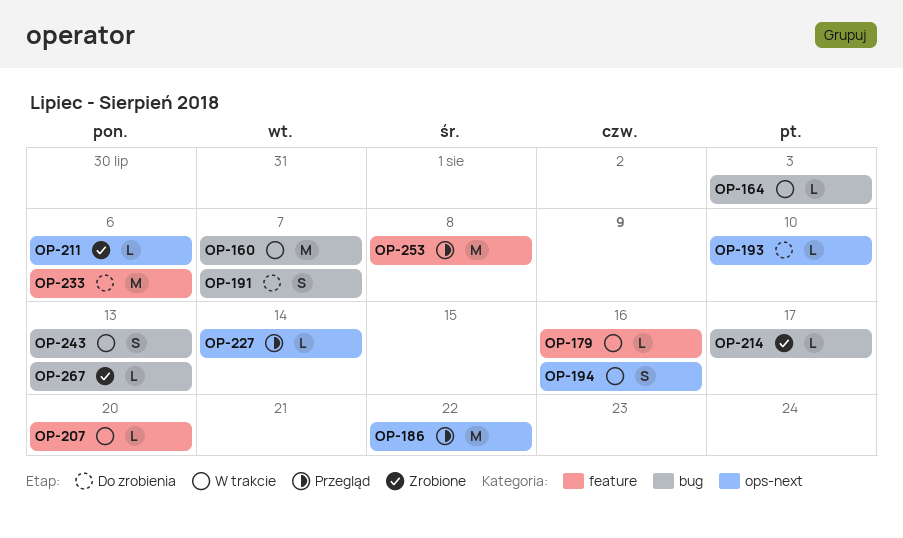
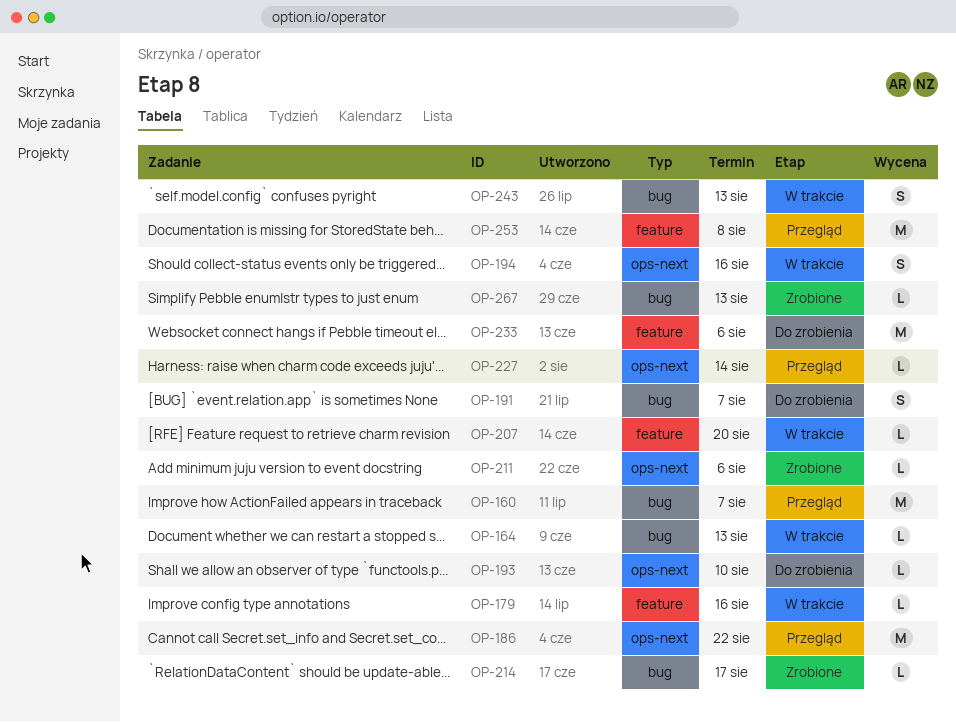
OP-160, status: W trakcie -> Przegląd
OP-164, due: Aug 3 -> Aug 13

